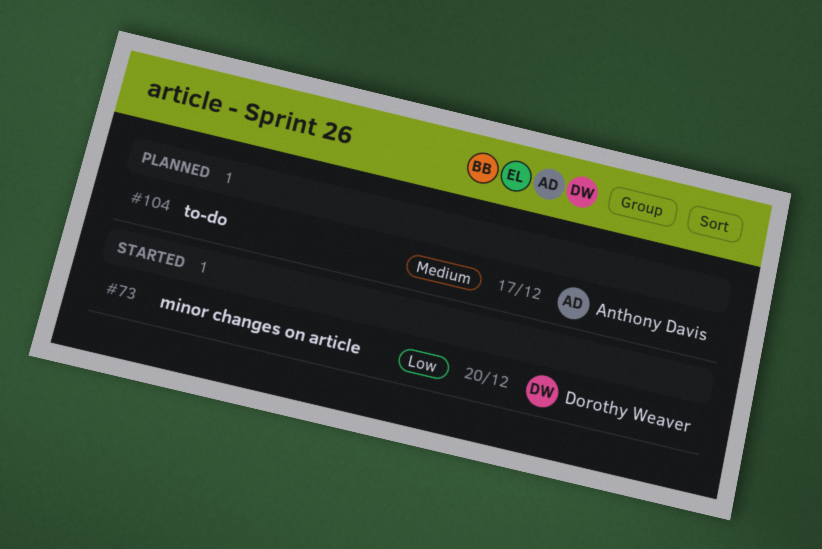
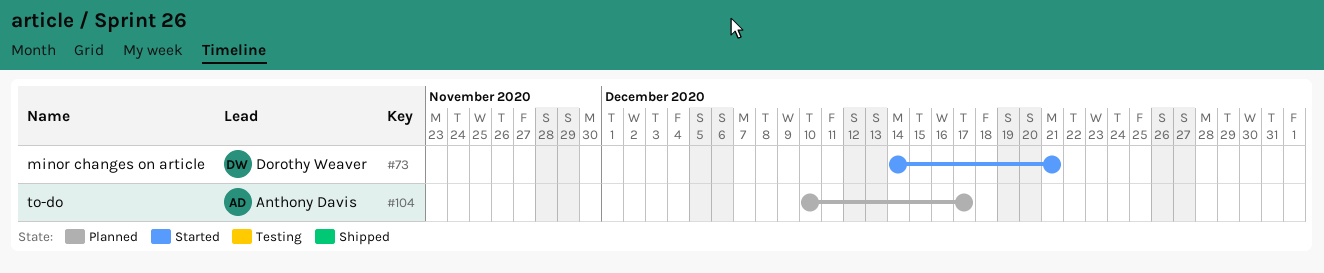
#73, due: Dec 20 -> Dec 21

